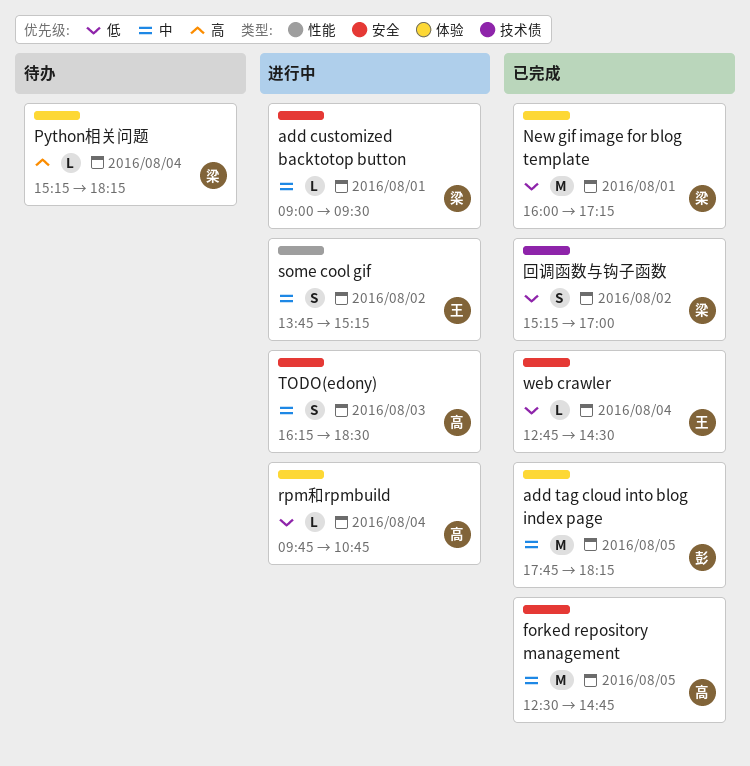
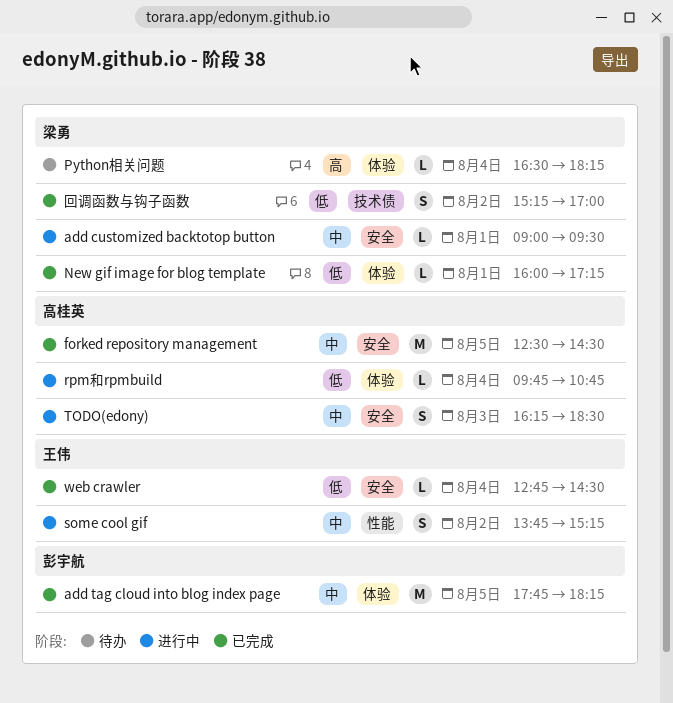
forked repository management, ends: 14:45 -> 14:30
New gif image for blog template, estimate: M -> L
Python相关问题, begins: 15:15 -> 16:30

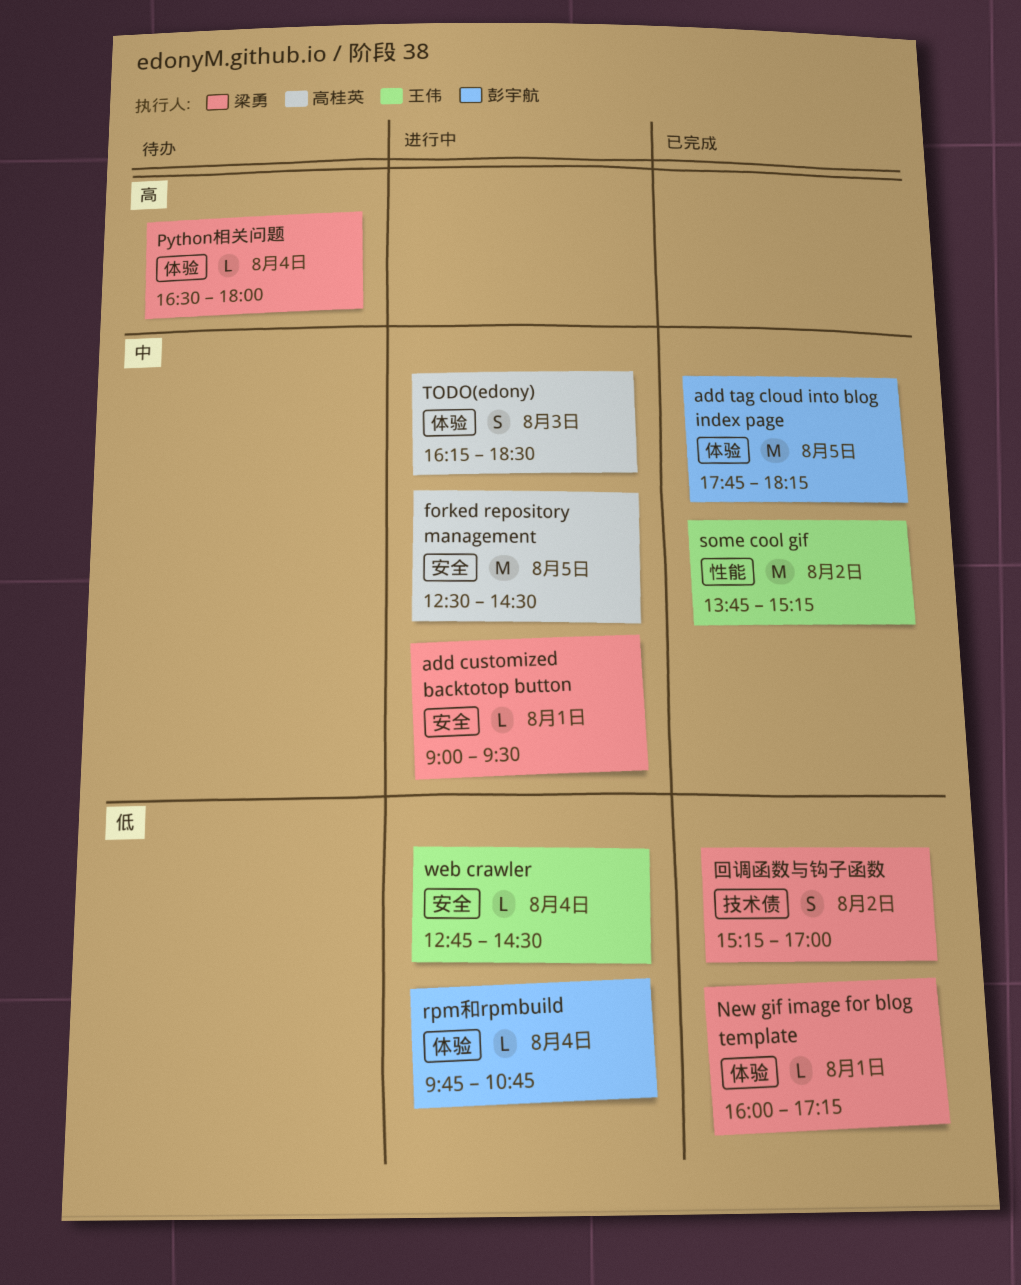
forked repository management, status: 已完成 -> 进行中
Python相关问题, ends: 18:15 -> 18:00
rpm和rpmbuild, owner: 高桂英 -> 彭宇航
some cool gif, status: 进行中 -> 已完成
some cool gif, estimate: S -> M
TODO(edony), label: 安全 -> 体验
web crawler, status: 已完成 -> 进行中

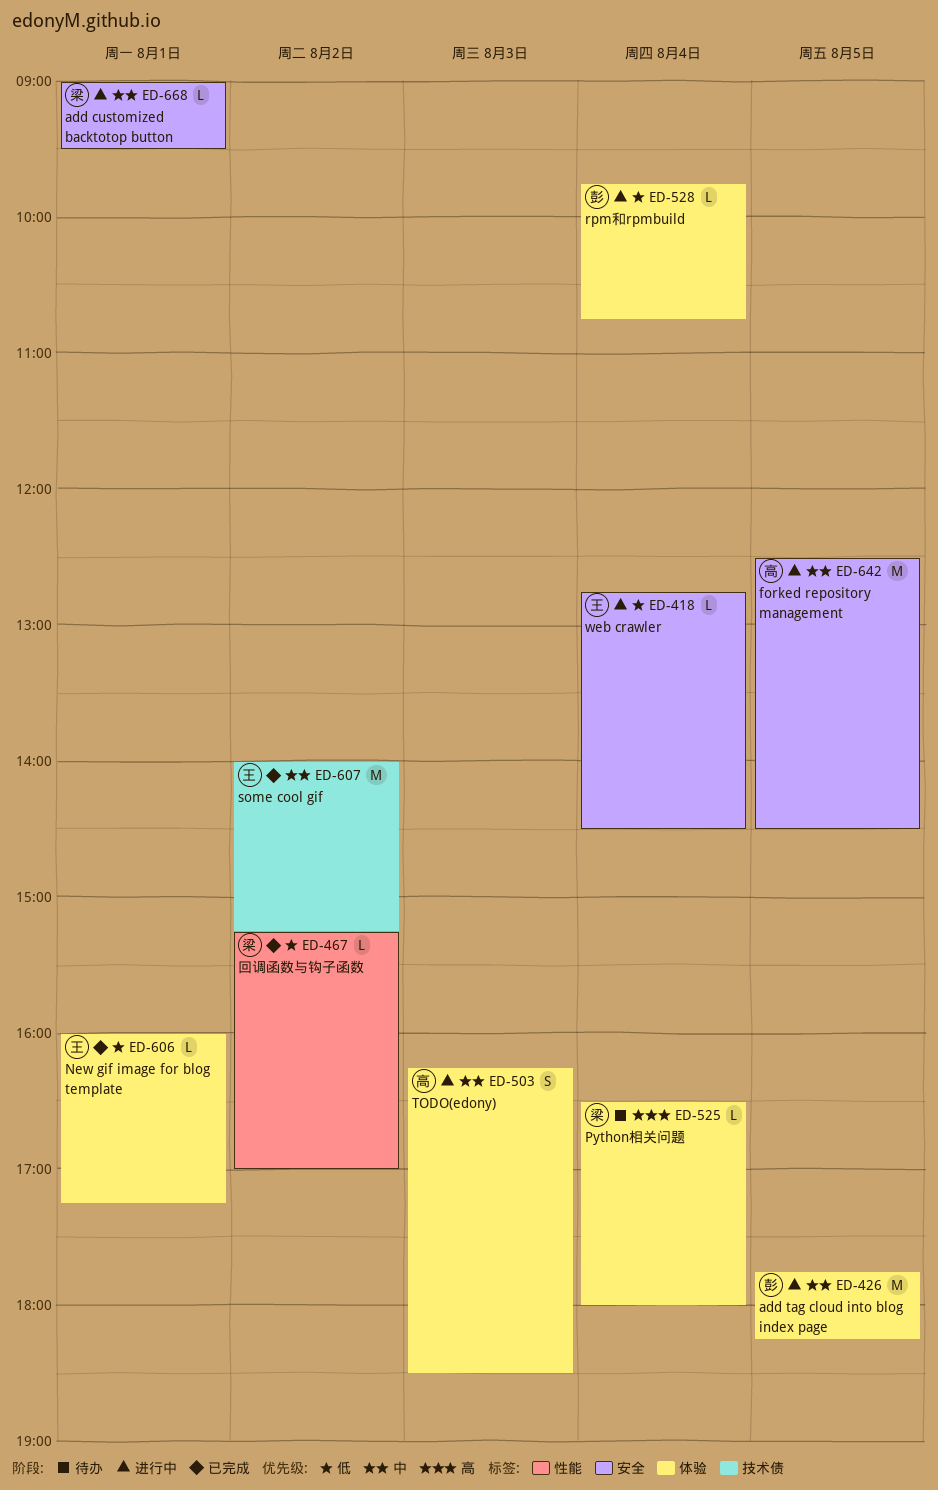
add tag cloud into blog index page, status: 已完成 -> 进行中
New gif image for blog template, owner: 梁勇 -> 王伟
some cool gif, label: 性能 -> 技术债
some cool gif, begins: 13:45 -> 14:00
回调函数与钩子函数, label: 技术债 -> 性能
回调函数与钩子函数, estimate: S -> L

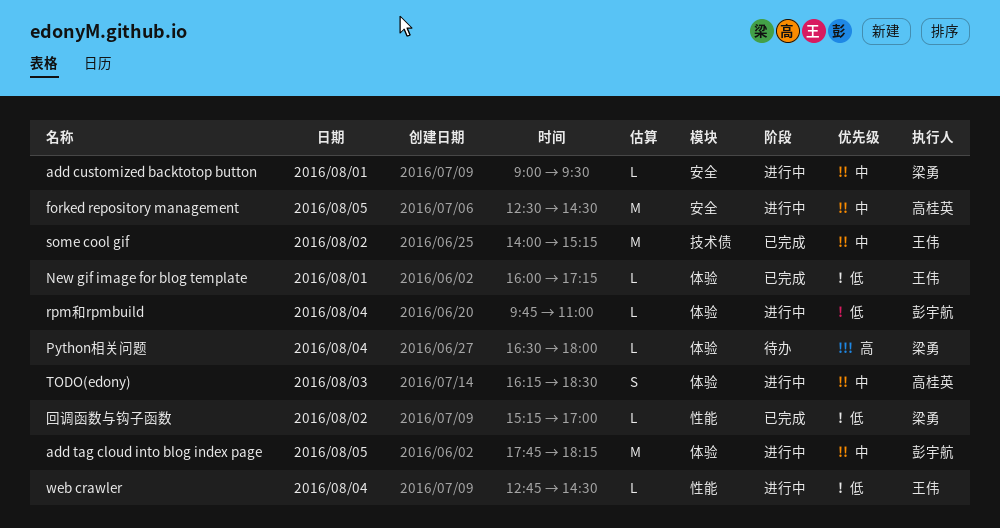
rpm和rpmbuild, ends: 10:45 -> 11:00
web crawler, label: 安全 -> 性能

